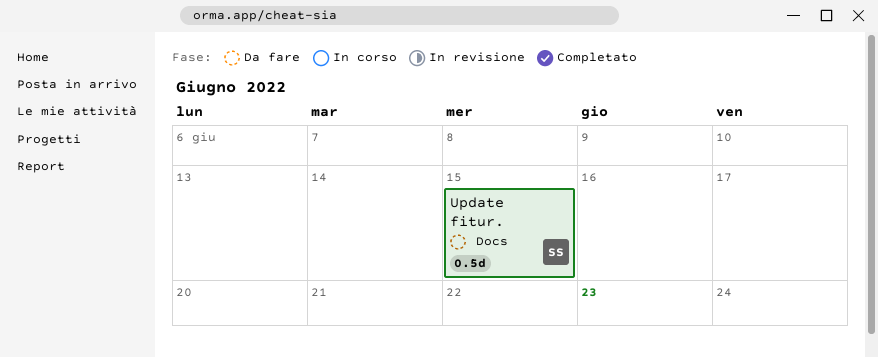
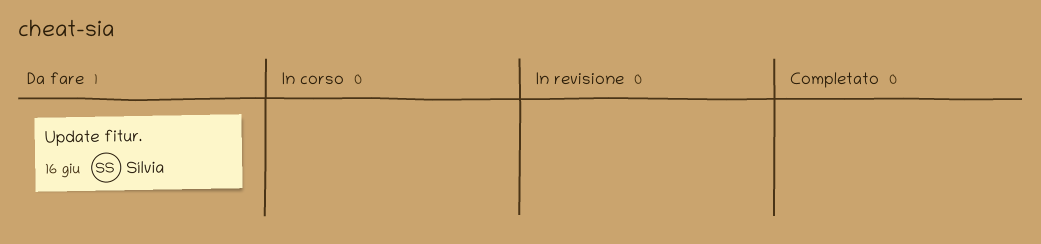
Update fitur., due: Jun 15 -> Jun 16

